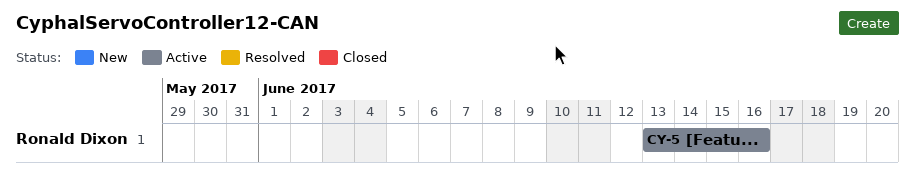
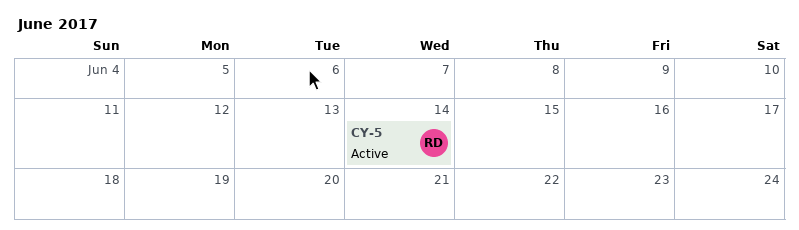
CY-5, due: Jun 16 -> Jun 14

